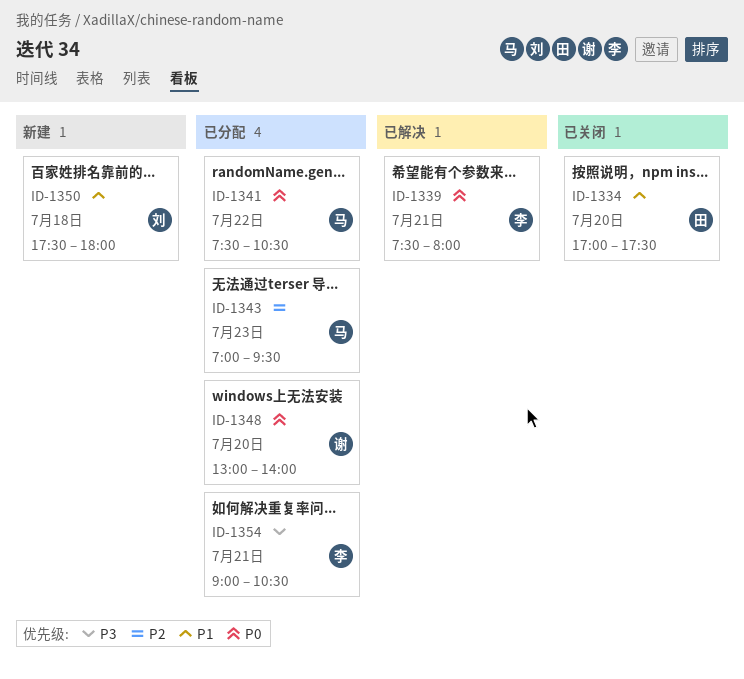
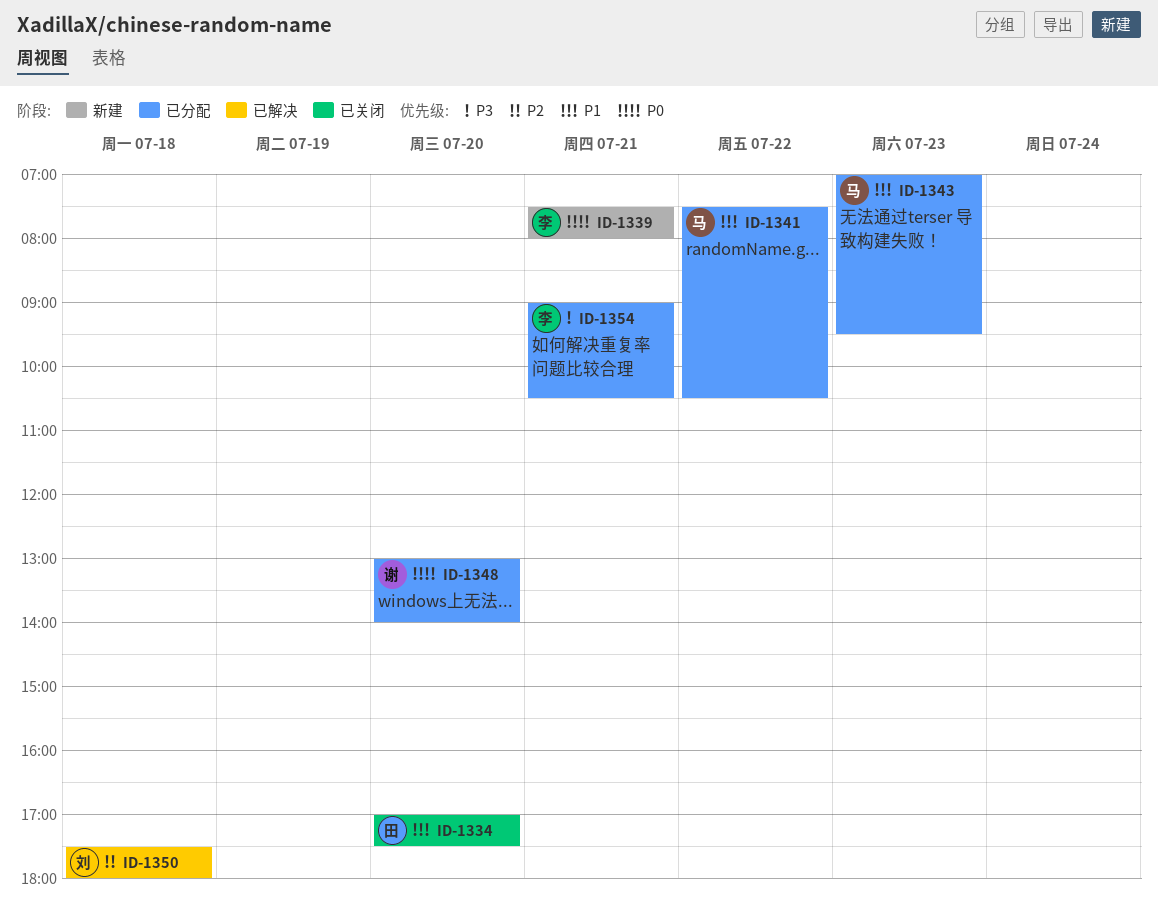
ID-1339, status: 已解决 -> 新建
ID-1341, priority: P0 -> P1
ID-1343, priority: P2 -> P1
ID-1350, status: 新建 -> 已解决
ID-1350, priority: P1 -> P2

